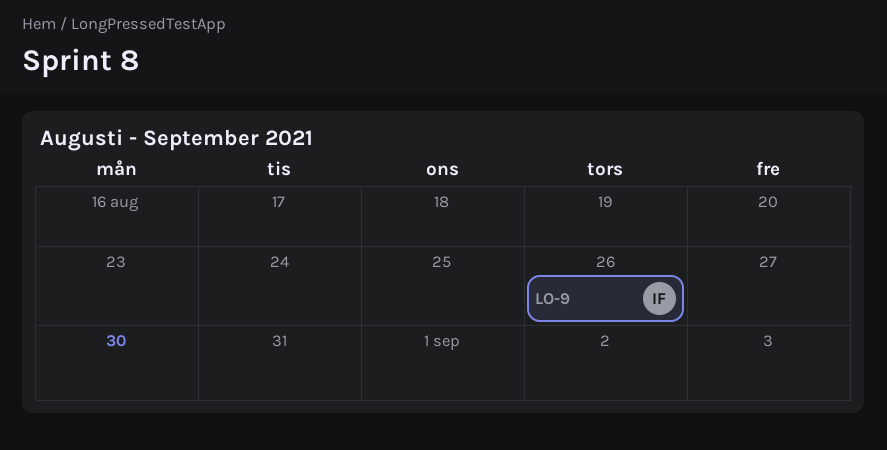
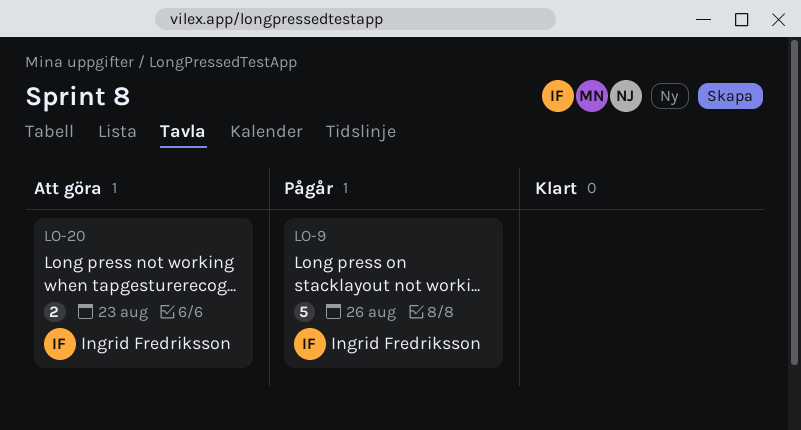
LO-20: none -> present

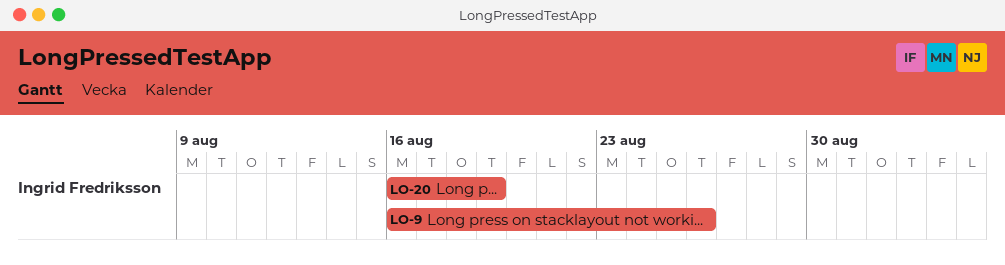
LO-20, due: Aug 23 -> Aug 19

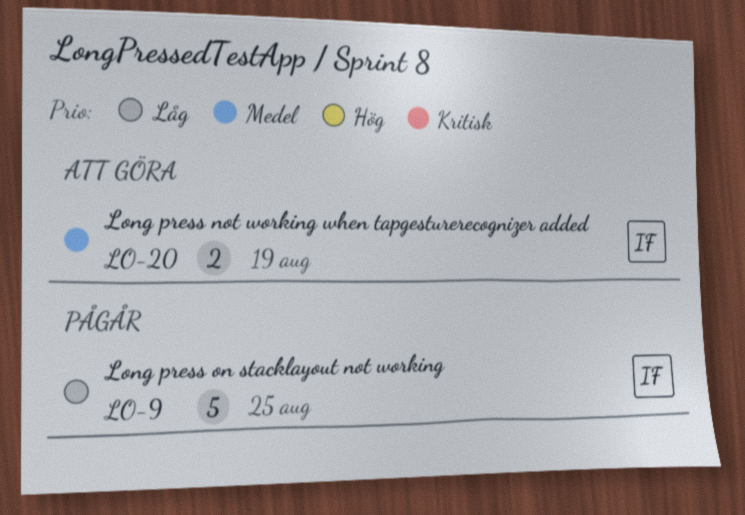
LO-9, due: Aug 26 -> Aug 25

